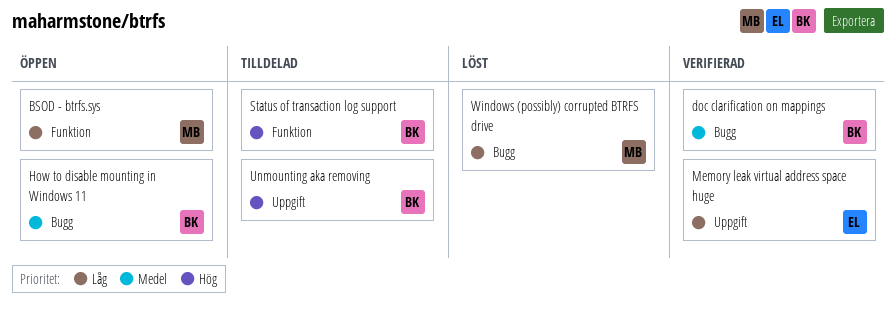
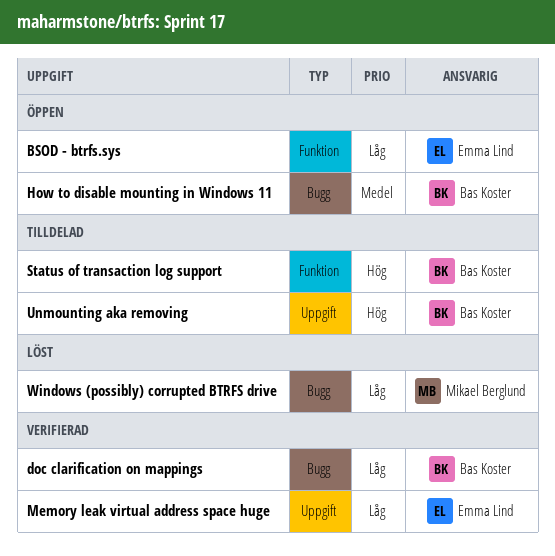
BSOD - btrfs.sys, owner: Mikael Berglund -> Emma Lind
doc clarification on mappings, priority: Medel -> Låg

